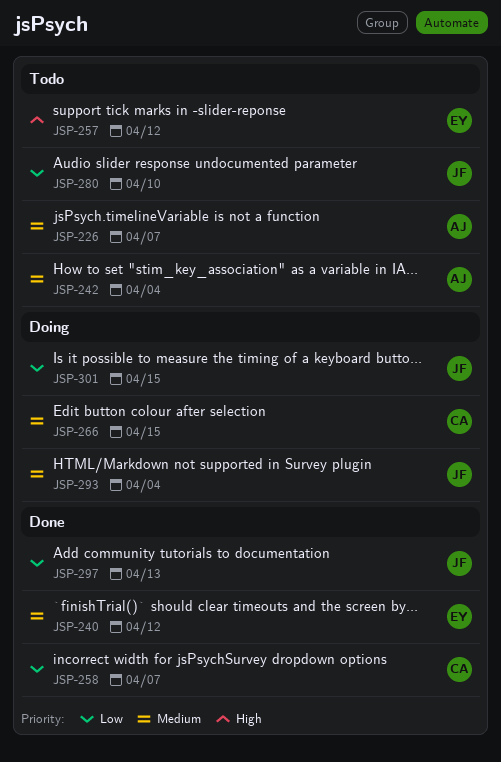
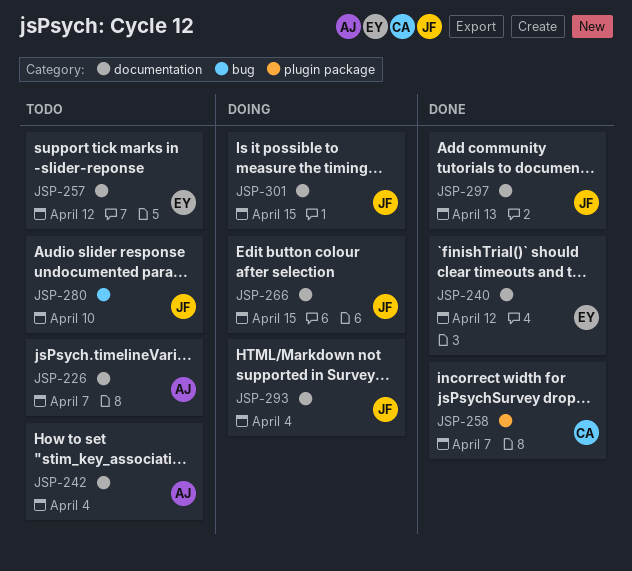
JSP-266, owner: CA -> JF

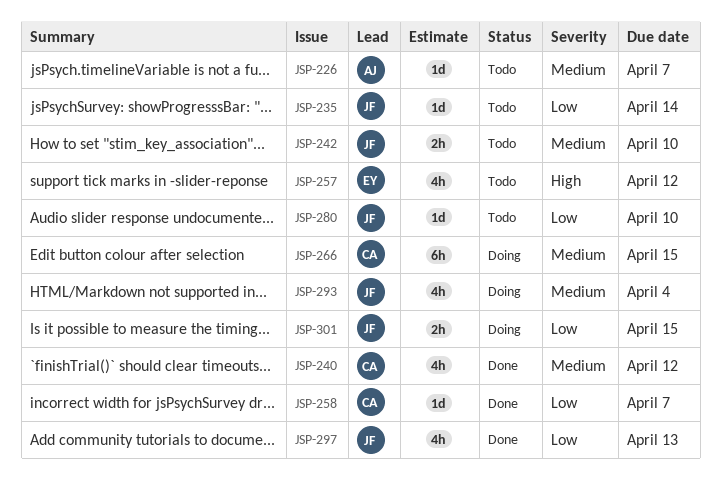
JSP-235: none -> present
JSP-240, owner: EY -> CA
JSP-242, owner: AJ -> JF
JSP-242, due: Apr 4 -> Apr 10
JSP-266, owner: JF -> CA

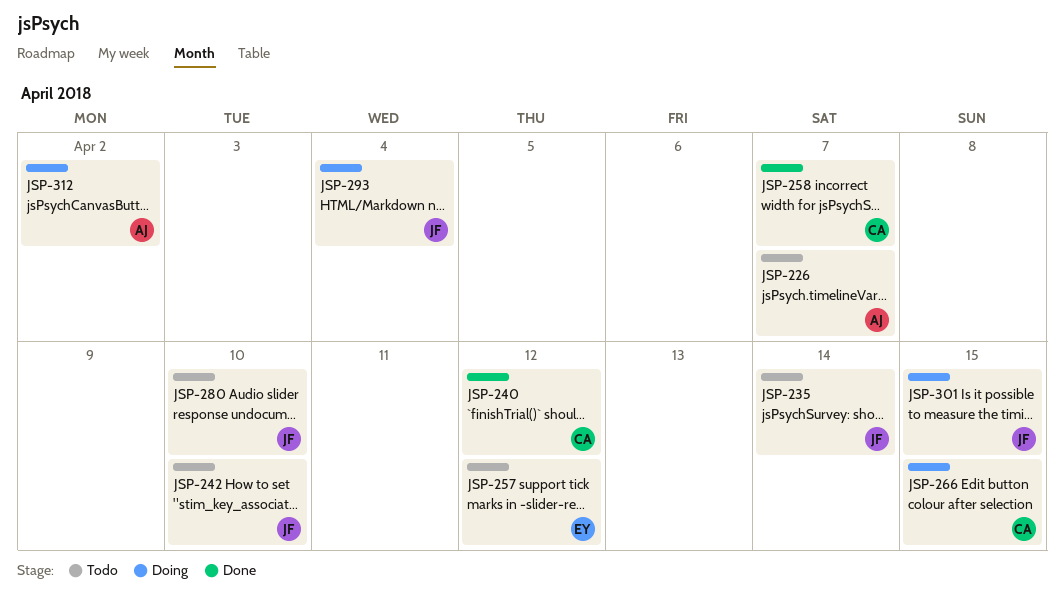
JSP-297: present -> none
JSP-312: none -> present

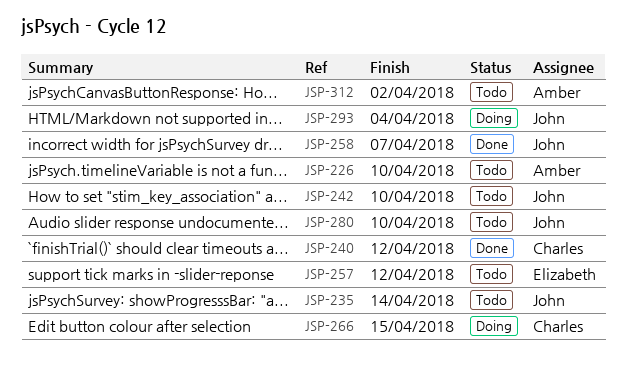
JSP-226, due: Apr 7 -> Apr 10
JSP-258, owner: Charles -> John
JSP-301: present -> none
JSP-312, status: Doing -> Todo

